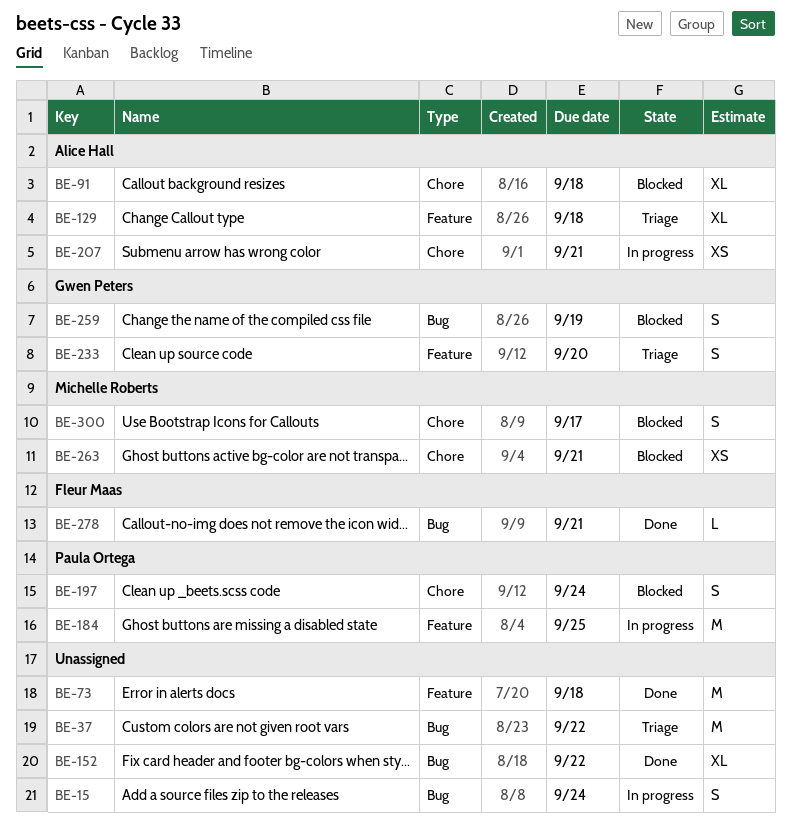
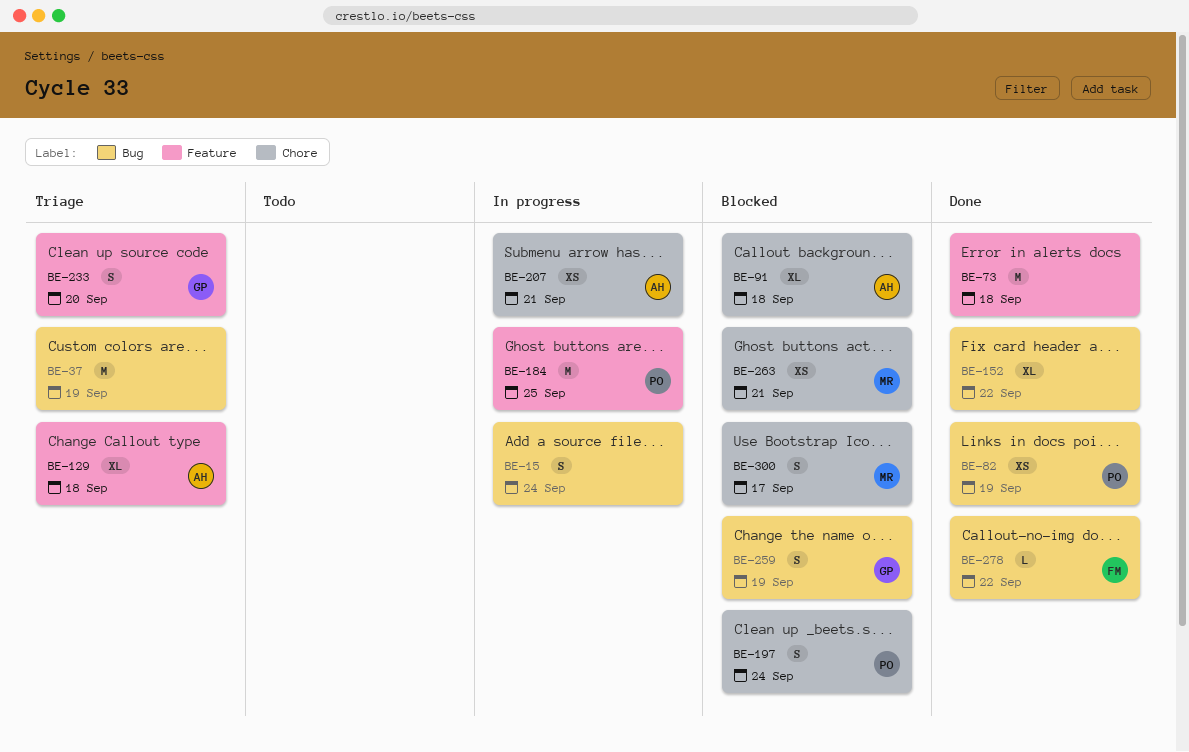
BE-37, due: Sep 22 -> Sep 19
BE-82: none -> present
BE-278, due: Sep 21 -> Sep 22

